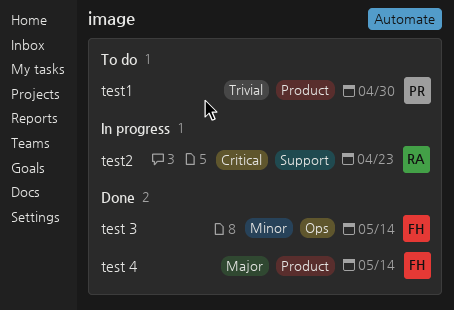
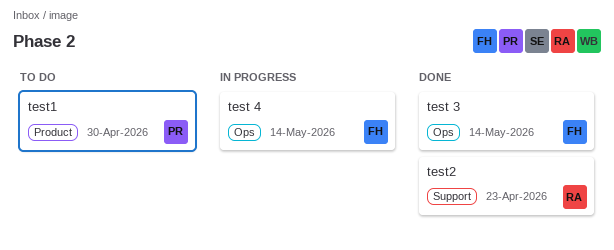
test 4, status: Done -> In progress
test 4, label: Product -> Ops
test2, status: In progress -> Done

